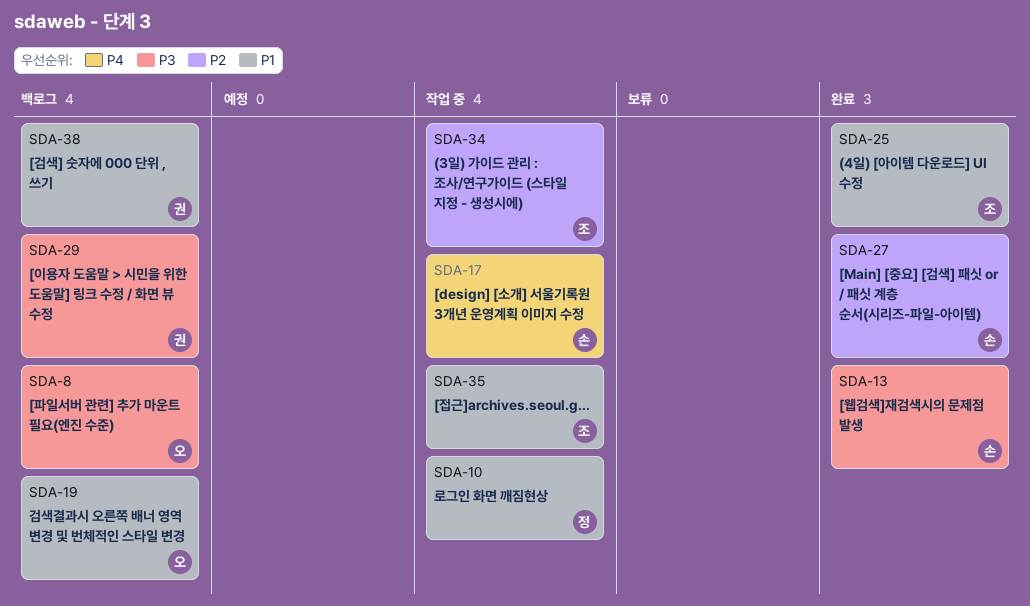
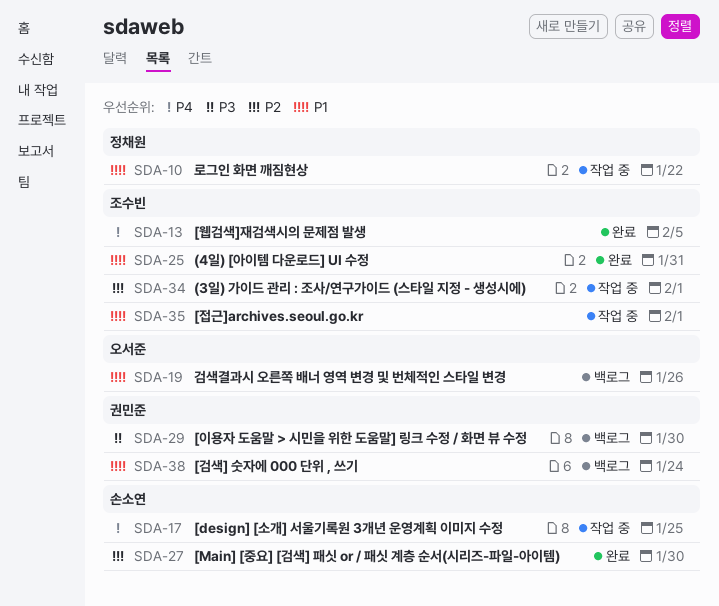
SDA-8: present -> none
SDA-13, owner: 손소연 -> 조수빈
SDA-13, priority: P3 -> P4

